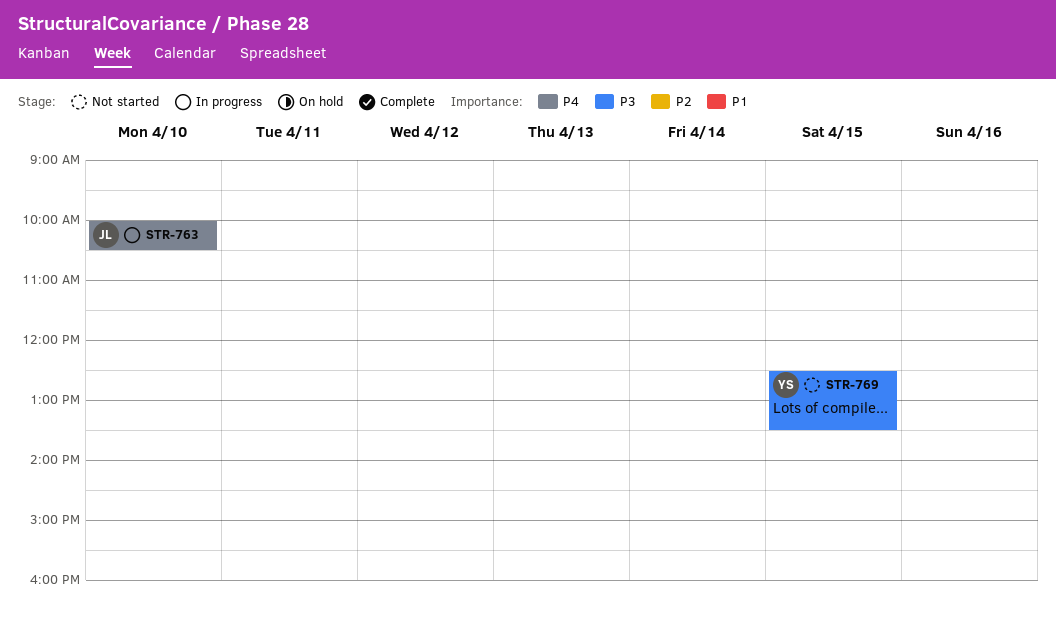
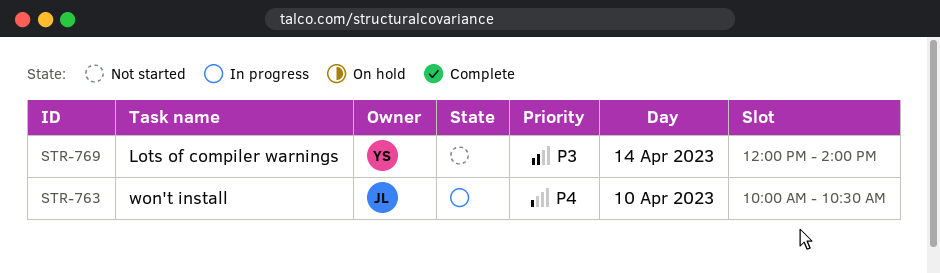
STR-769, day: Apr 15 -> Apr 14
STR-769, begins: 12:30 -> 12:00
STR-769, ends: 13:30 -> 14:00

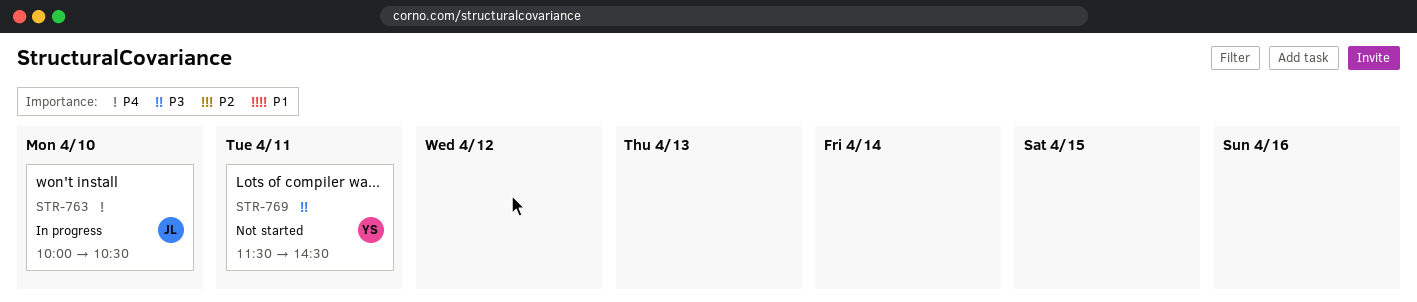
STR-769, day: Apr 14 -> Apr 11
STR-769, begins: 12:00 -> 11:30
STR-769, ends: 14:00 -> 14:30

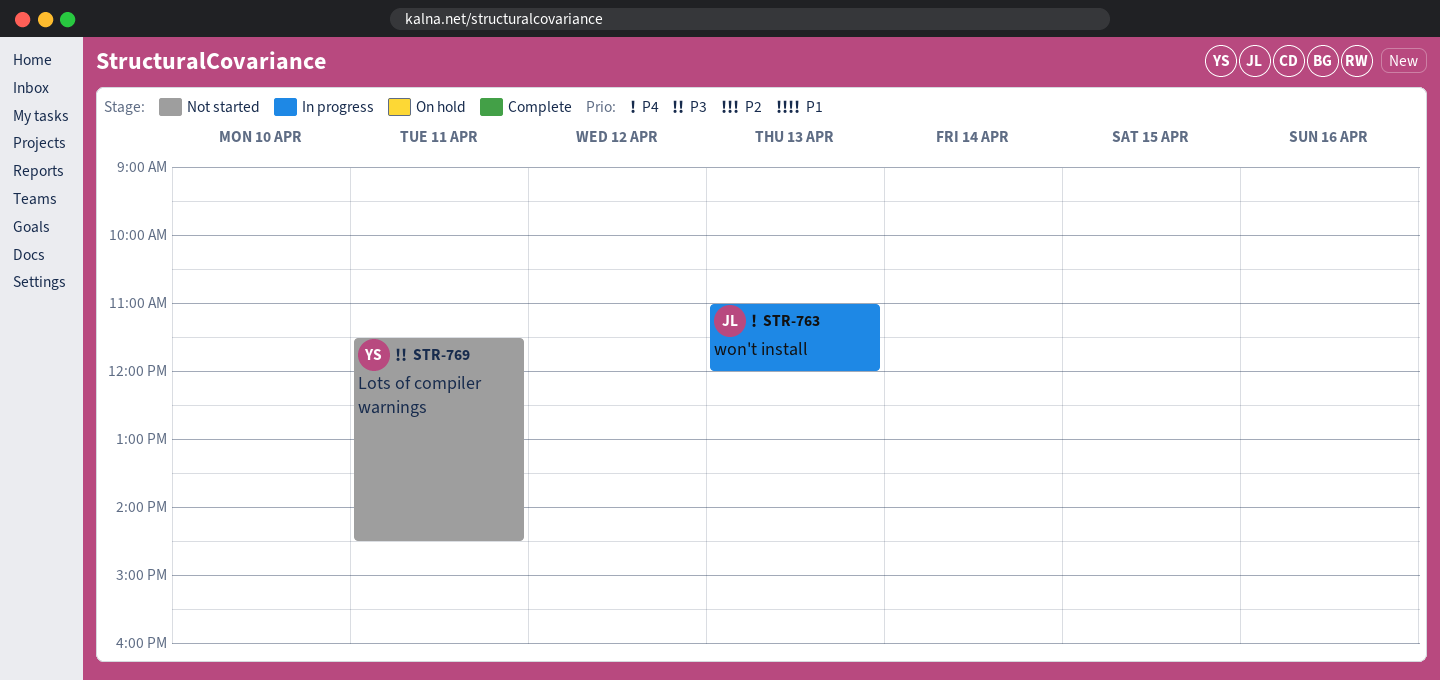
STR-763, day: Apr 10 -> Apr 13
STR-763, begins: 10:00 -> 11:00
STR-763, ends: 10:30 -> 12:00

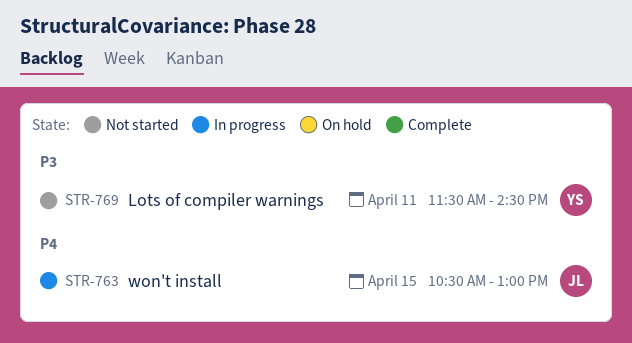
STR-763, day: Apr 13 -> Apr 15
STR-763, begins: 11:00 -> 10:30
STR-763, ends: 12:00 -> 13:00

